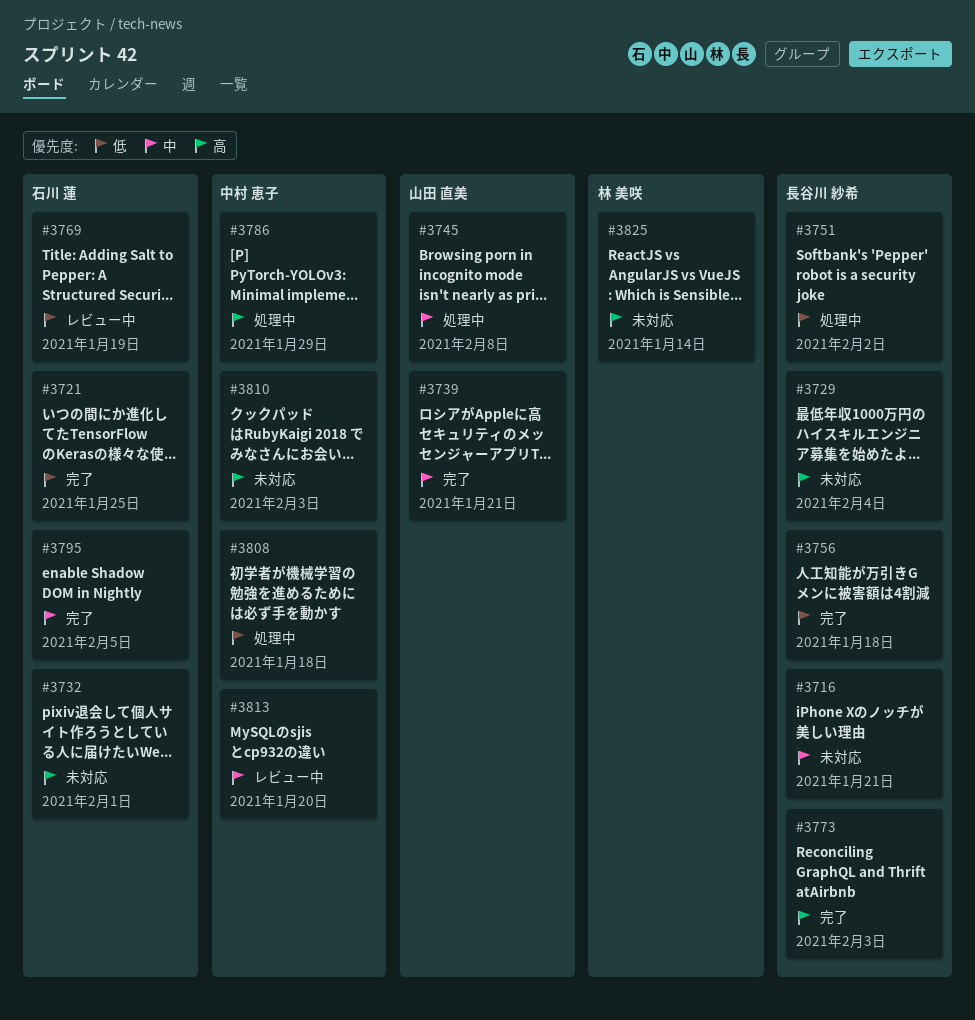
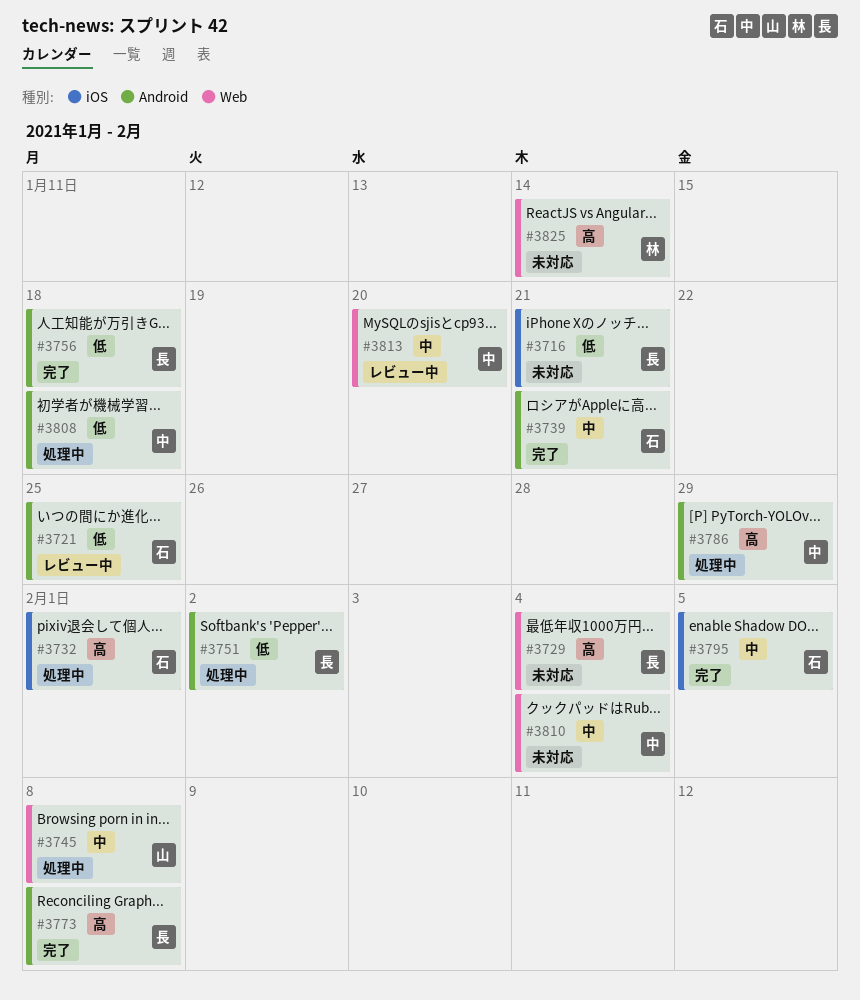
#3716, priority: 中 -> 低
#3721, status: 完了 -> レビュー中
#3732, status: 未対応 -> 処理中
#3739, owner: 山田 直美 -> 石川 蓮
#3769: present -> none
#3773, due: Feb 3 -> Feb 8
#3810, priority: 高 -> 中
#3810, due: Feb 3 -> Feb 4

